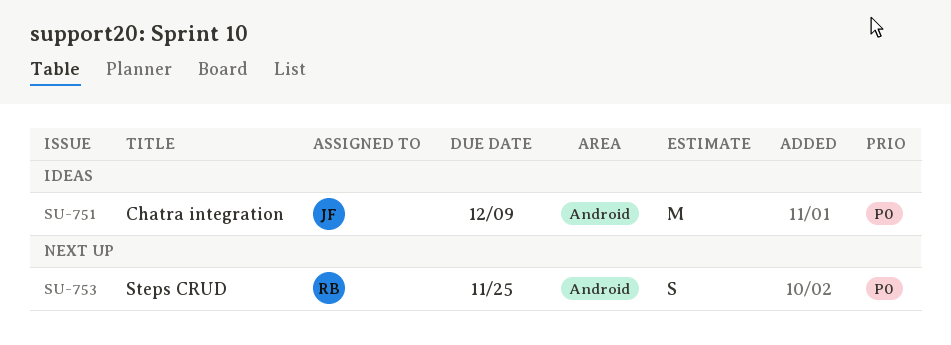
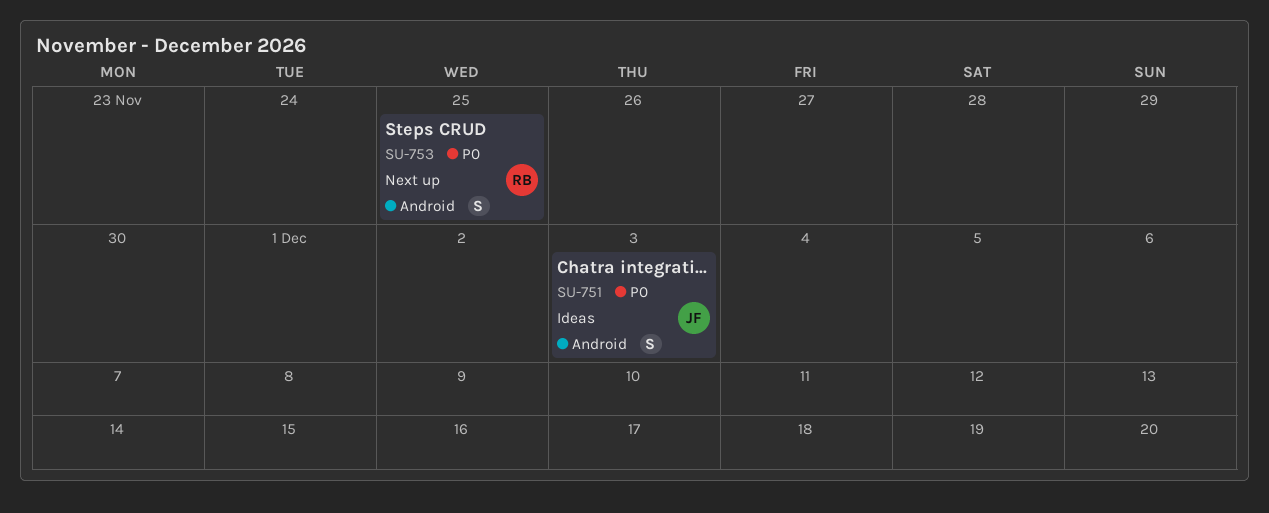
SU-751, estimate: M -> S
SU-751, due: Dec 9 -> Dec 3

